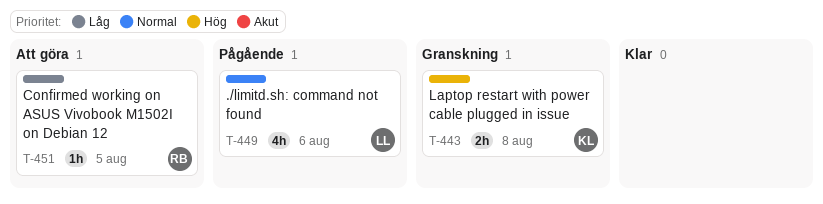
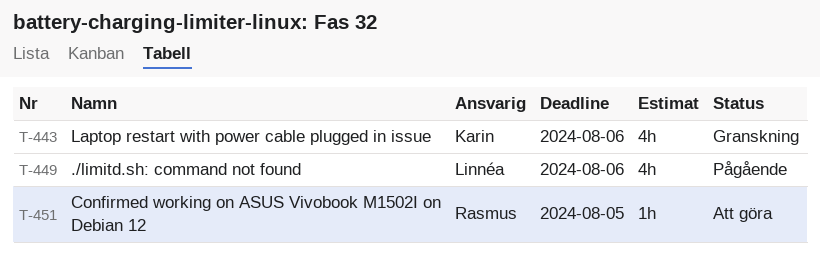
T-443, estimate: 2h -> 4h
T-443, due: Aug 8 -> Aug 6

